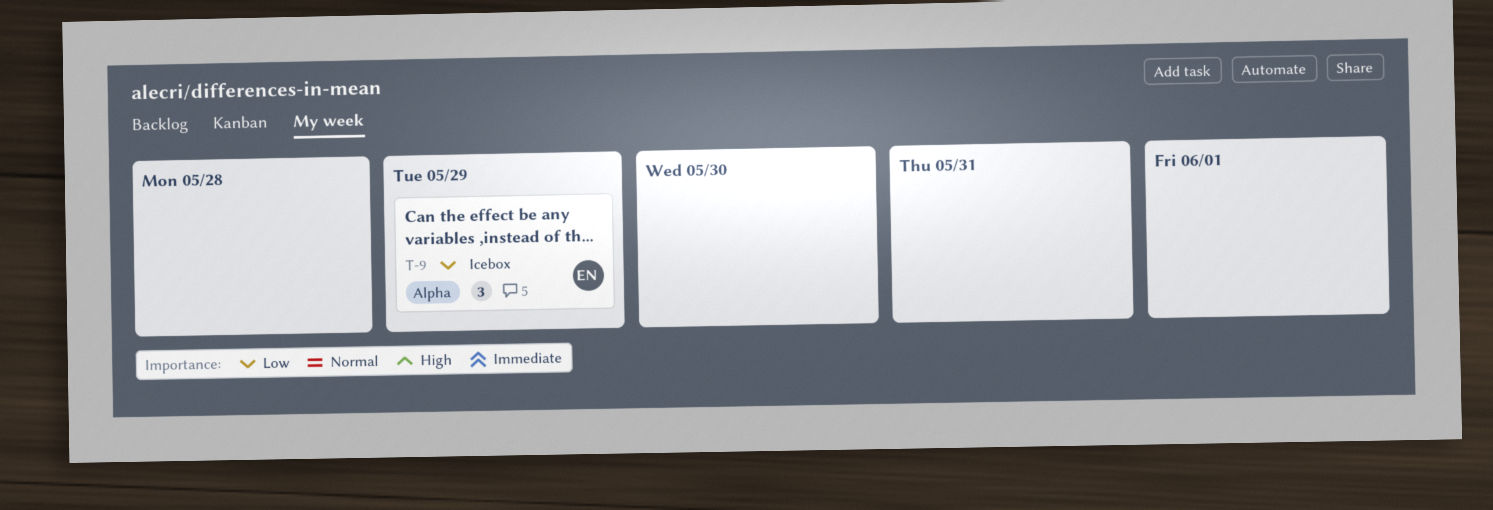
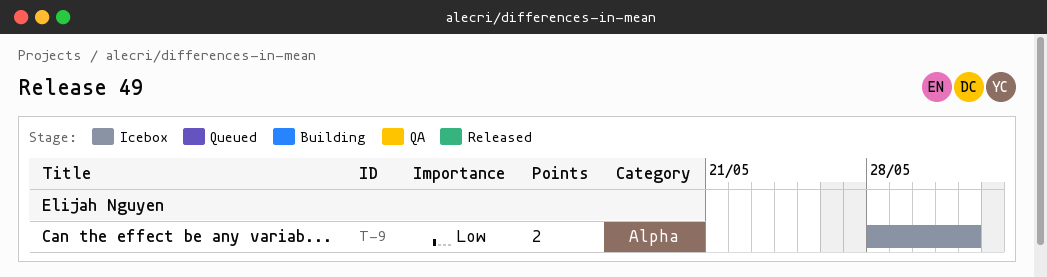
T-9, estimate: 3 -> 2
T-9, due: May 29 -> Jun 1

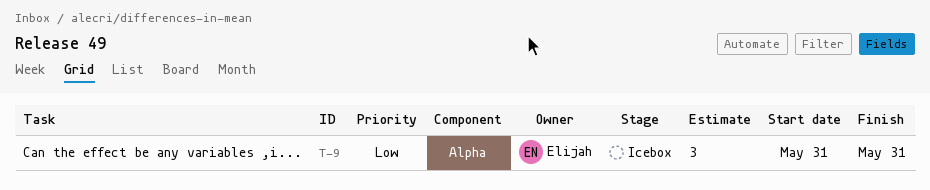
T-9, estimate: 2 -> 3
T-9, start: May 28 -> May 31
T-9, due: Jun 1 -> May 31

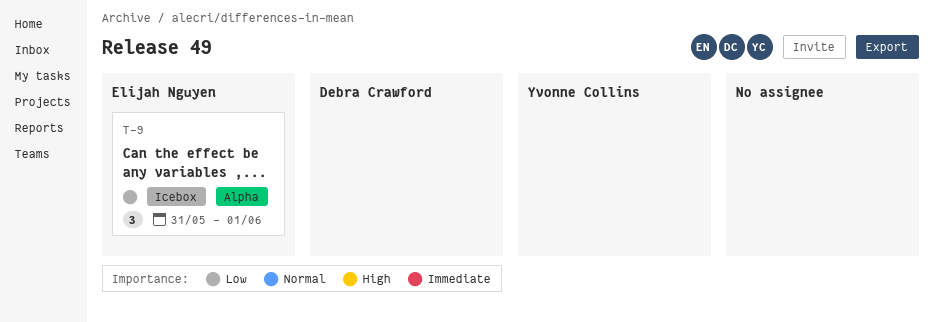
T-9, due: May 31 -> Jun 1

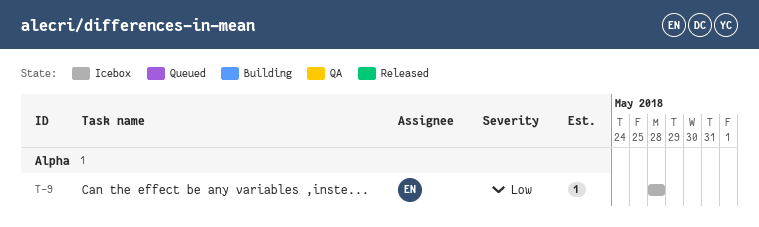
T-9, estimate: 3 -> 1
T-9, start: May 31 -> May 28
T-9, due: Jun 1 -> May 28

